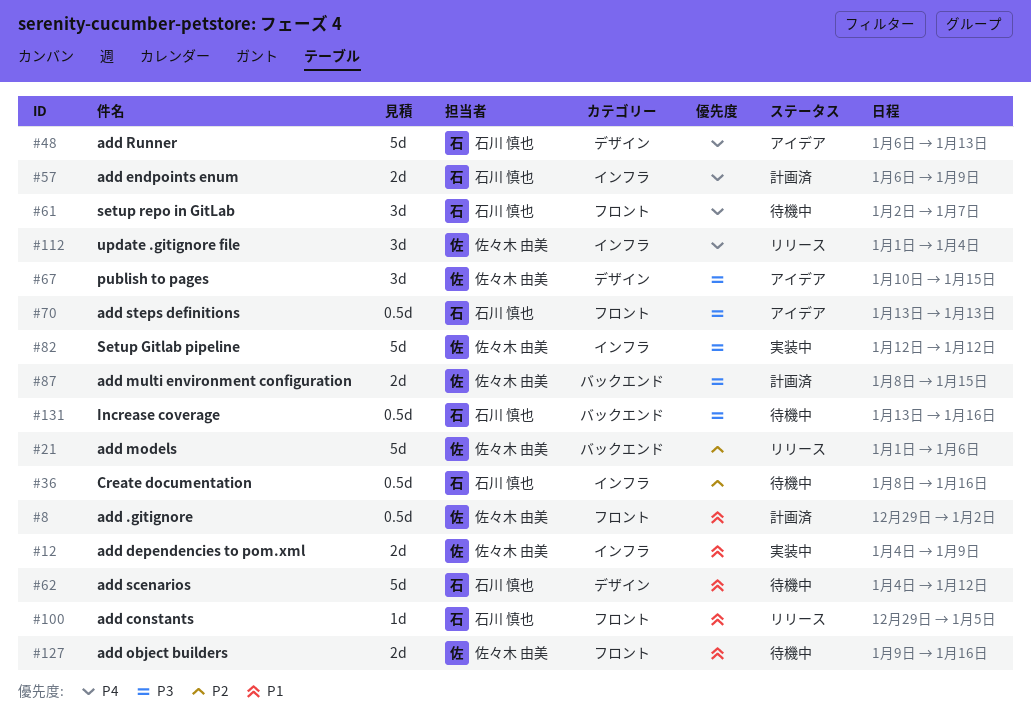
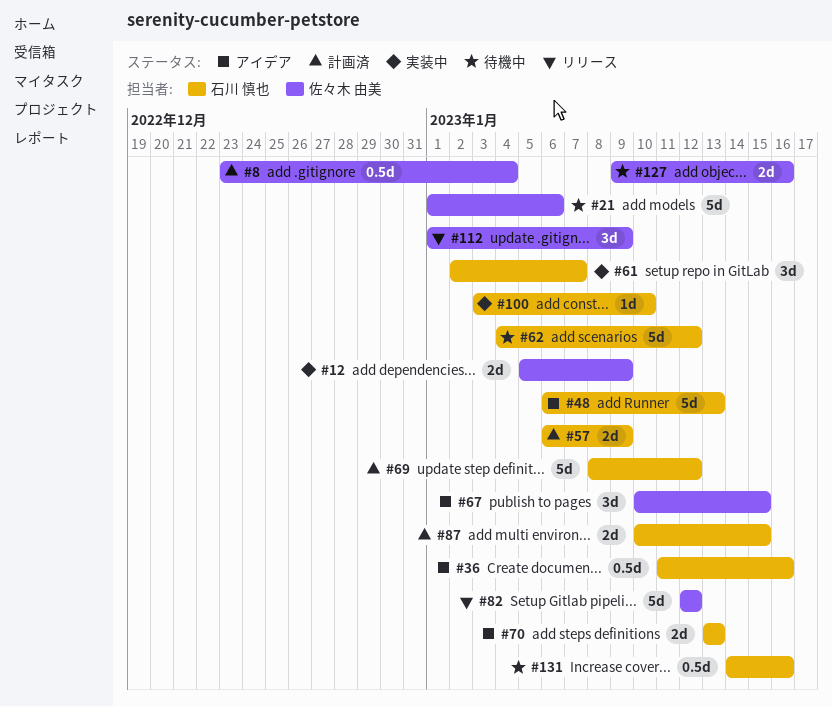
#8, start: Dec 29 -> Dec 23
#8, due: Jan 2 -> Jan 4
#12, start: Jan 4 -> Jan 5
#21, status: リリース -> 待機中
#36, status: 待機中 -> アイデア
#36, start: Jan 8 -> Jan 11
#61, status: 待機中 -> 実装中
#69: none -> present
#70, estimate: 0.5d -> 2d
#82, status: 実装中 -> リリース
#87, owner: 佐々木 由美 -> 石川 慎也
#87, start: Jan 8 -> Jan 10
#100, status: リリース -> 実装中
#100, start: Dec 29 -> Jan 3
#100, due: Jan 5 -> Jan 10
#112, due: Jan 4 -> Jan 9
#131, start: Jan 13 -> Jan 14

